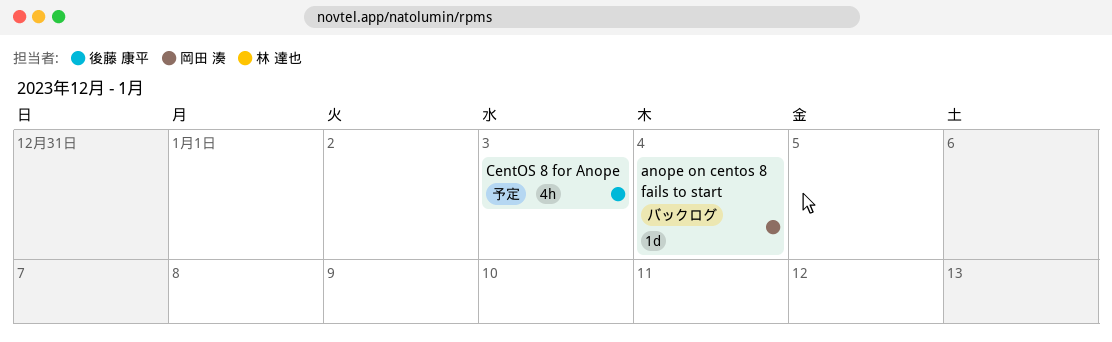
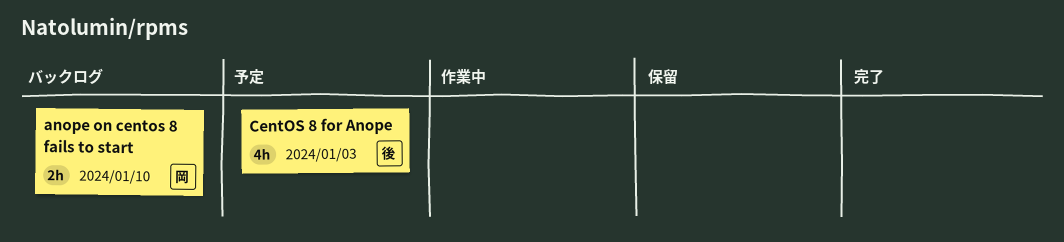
anope on centos 8 fails to start, estimate: 1d -> 2h
anope on centos 8 fails to start, due: Jan 4 -> Jan 10

